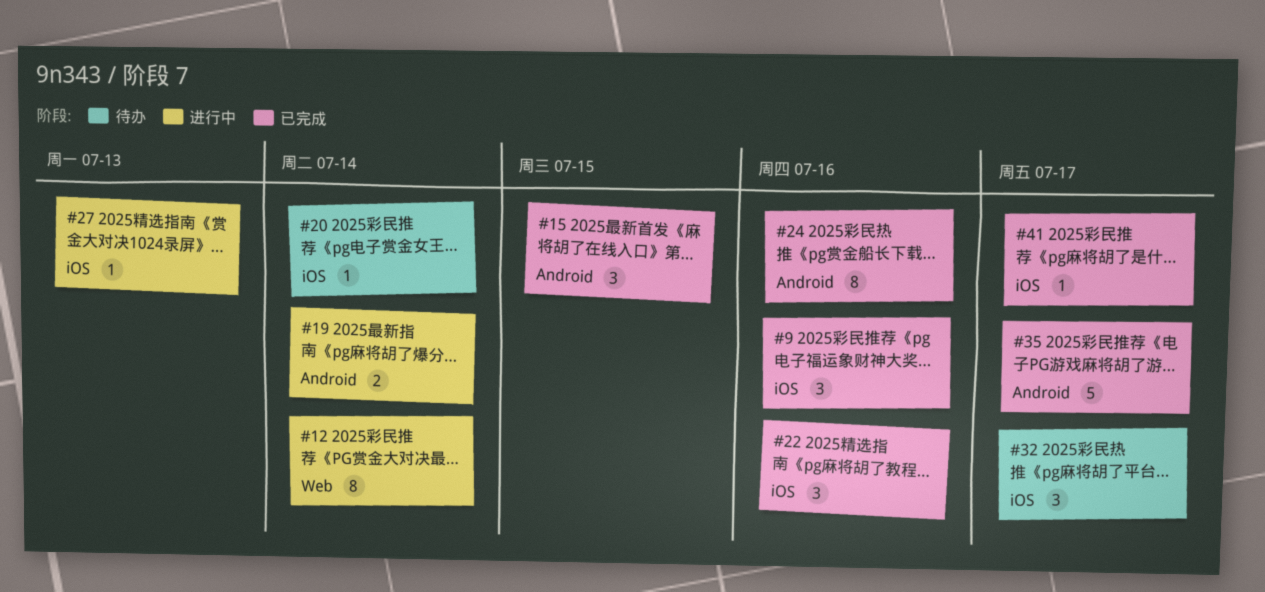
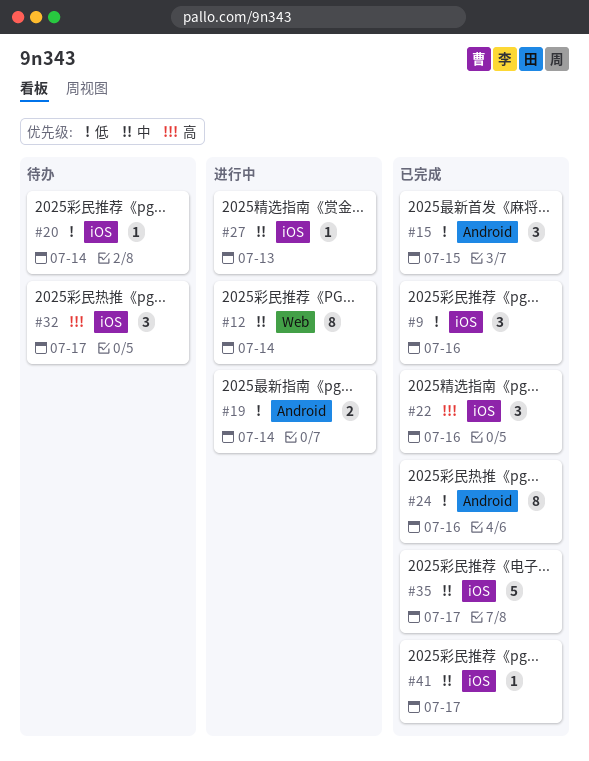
#35, label: Android -> iOS

